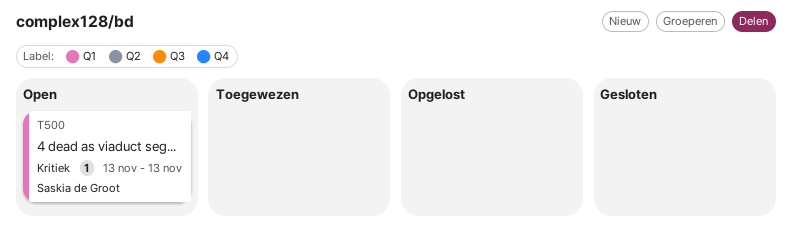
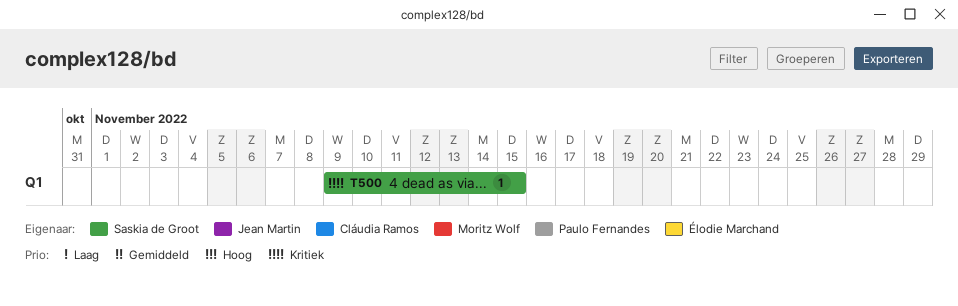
T500, start: Nov 13 -> Nov 9
T500, due: Nov 13 -> Nov 15

